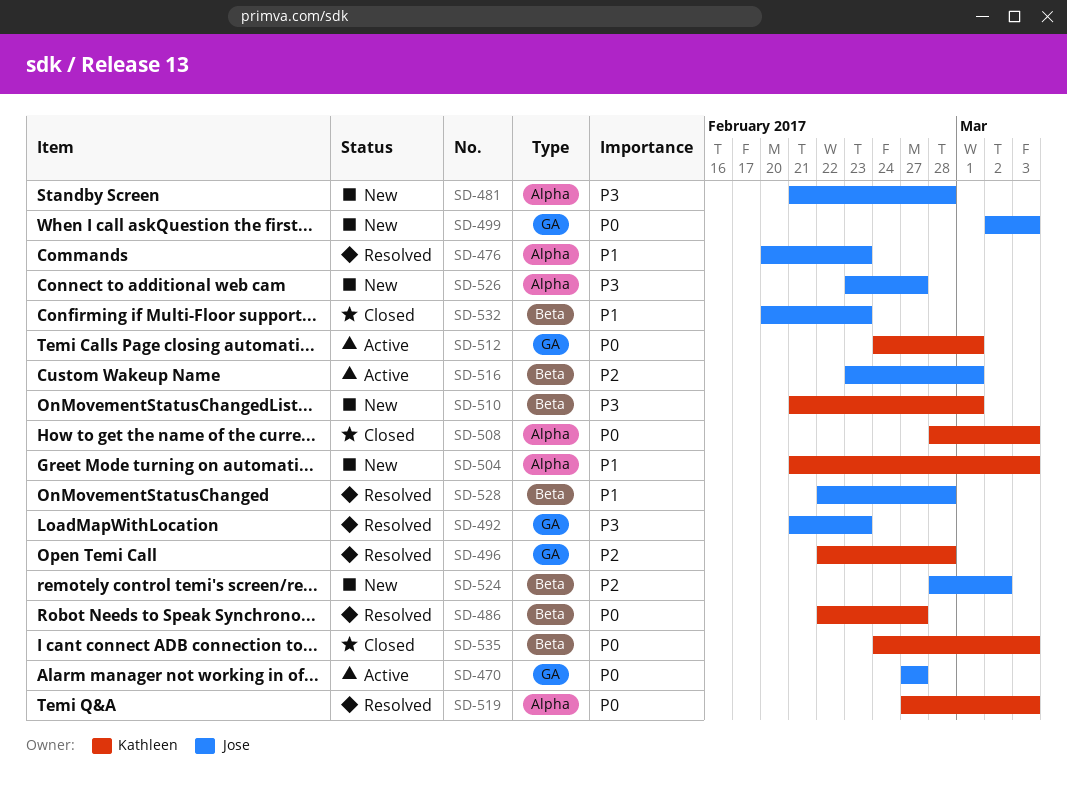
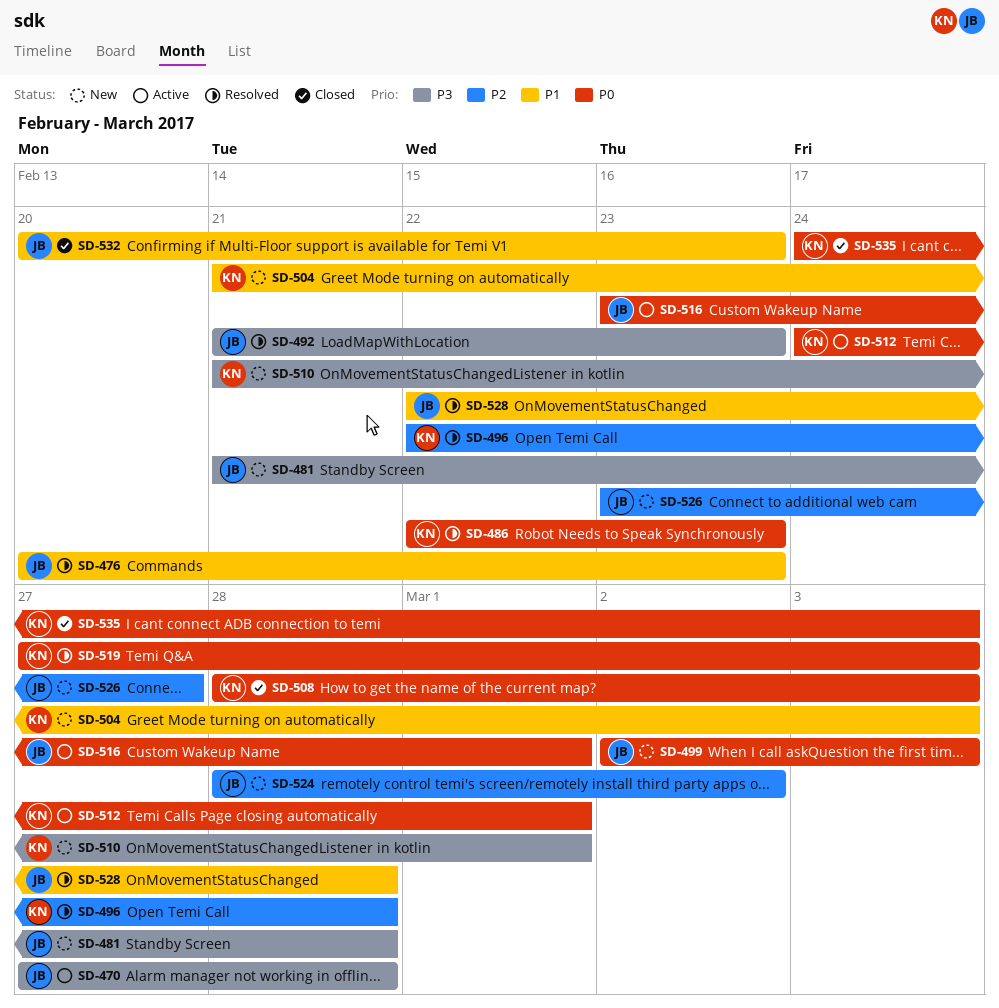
SD-470, priority: P0 -> P3
SD-470, due: Feb 27 -> Feb 28
SD-486, due: Feb 27 -> Feb 23
SD-516, priority: P2 -> P0
SD-526, priority: P3 -> P2

